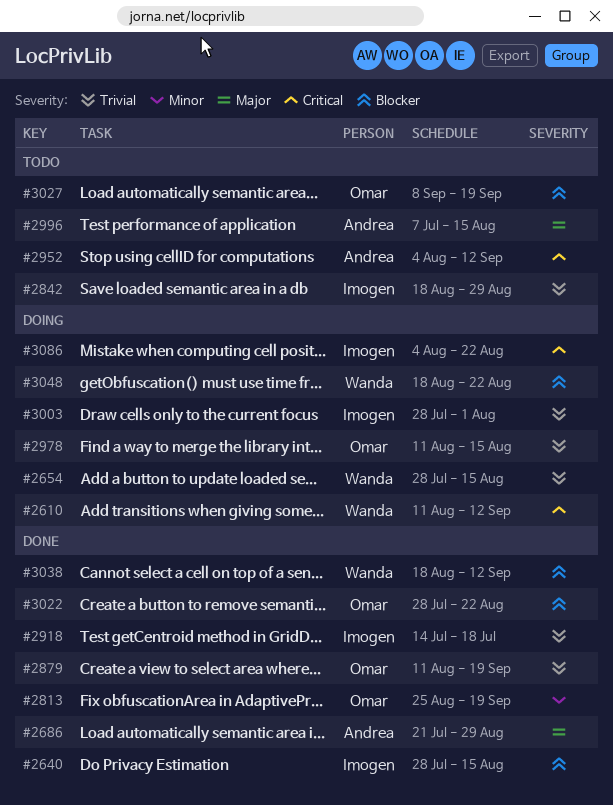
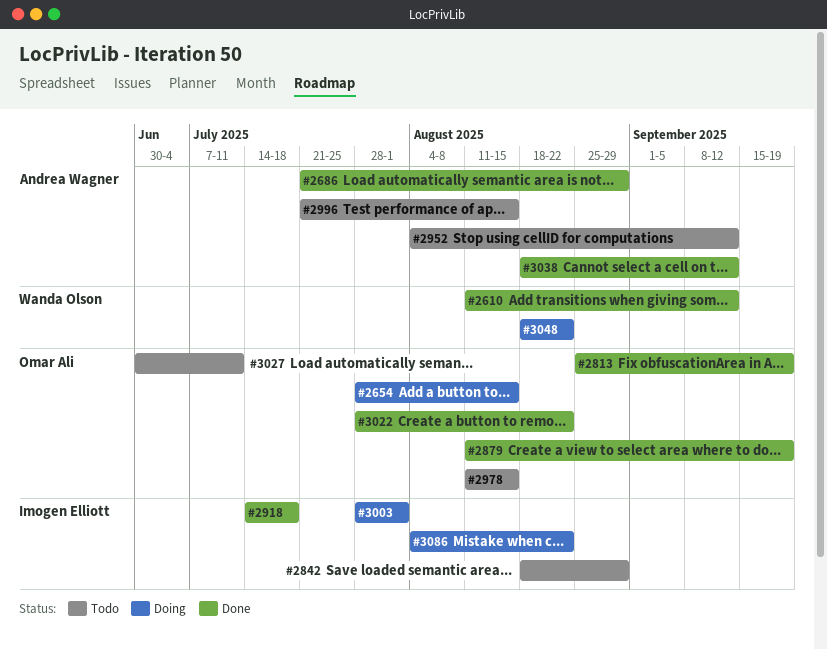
#2610, status: Doing -> Done
#2640: present -> none
#2654, owner: Wanda Olson -> Omar Ali
#2978, status: Doing -> Todo
#2996, start: Jul 7 -> Jul 21
#3027, start: Sep 8 -> Jun 30
#3027, due: Sep 19 -> Jul 11
#3038, owner: Wanda Olson -> Andrea Wagner

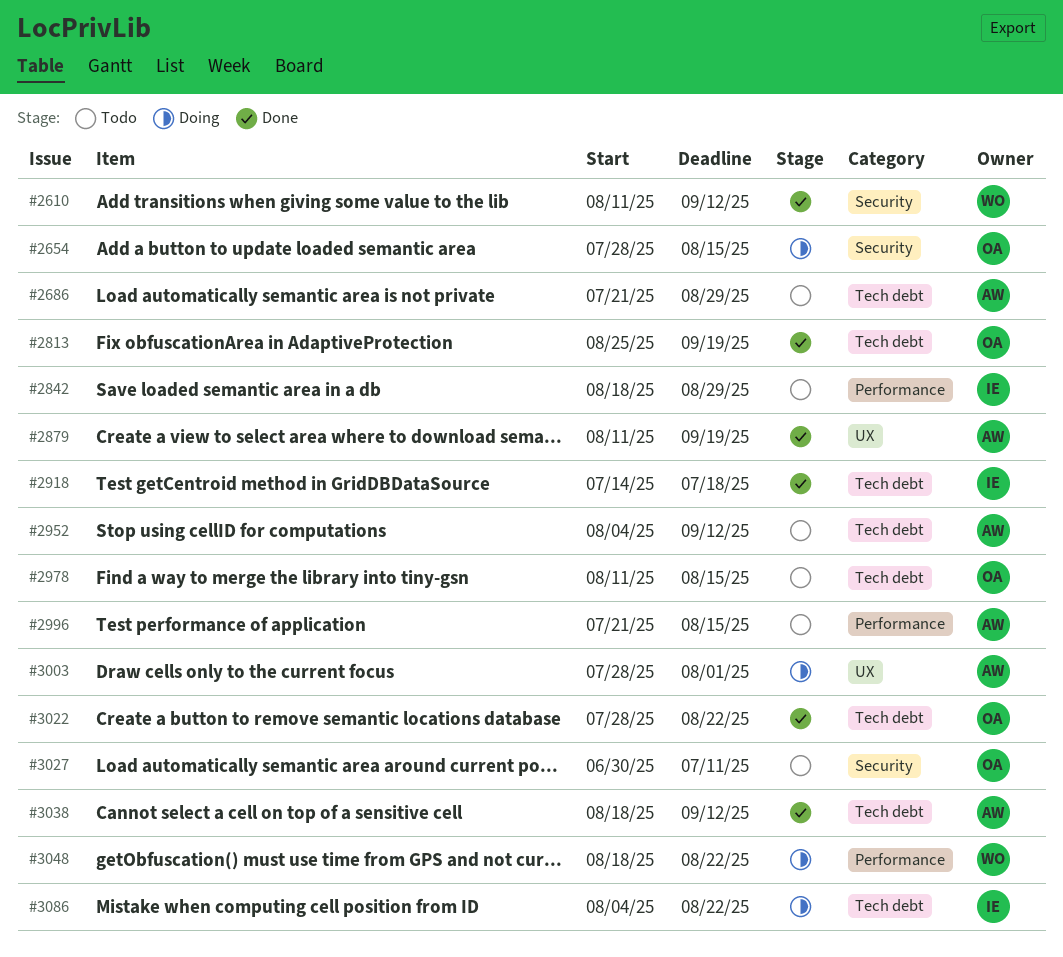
#2686, status: Done -> Todo
#2879, owner: Omar Ali -> Andrea Wagner
#3003, owner: Imogen Elliott -> Andrea Wagner

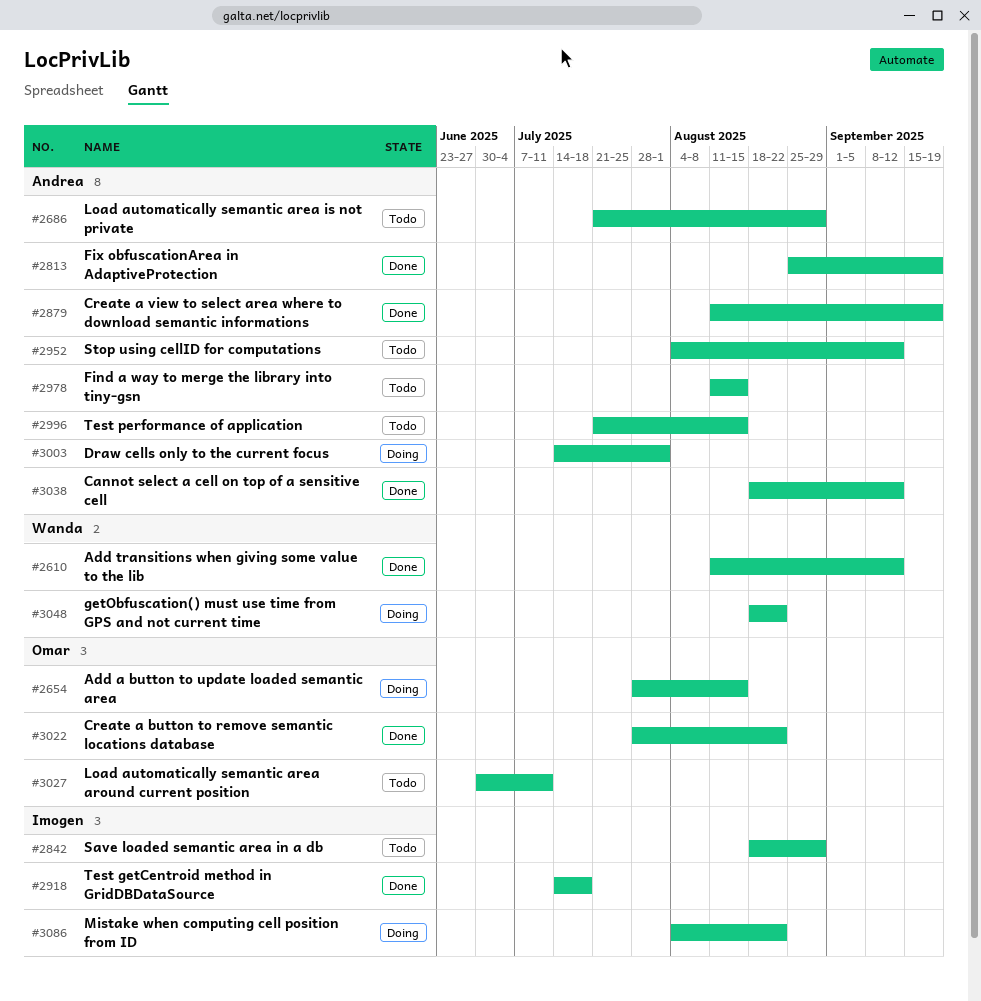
#2813, owner: Omar -> Andrea
#2978, owner: Omar -> Andrea
#3003, start: Jul 28 -> Jul 14

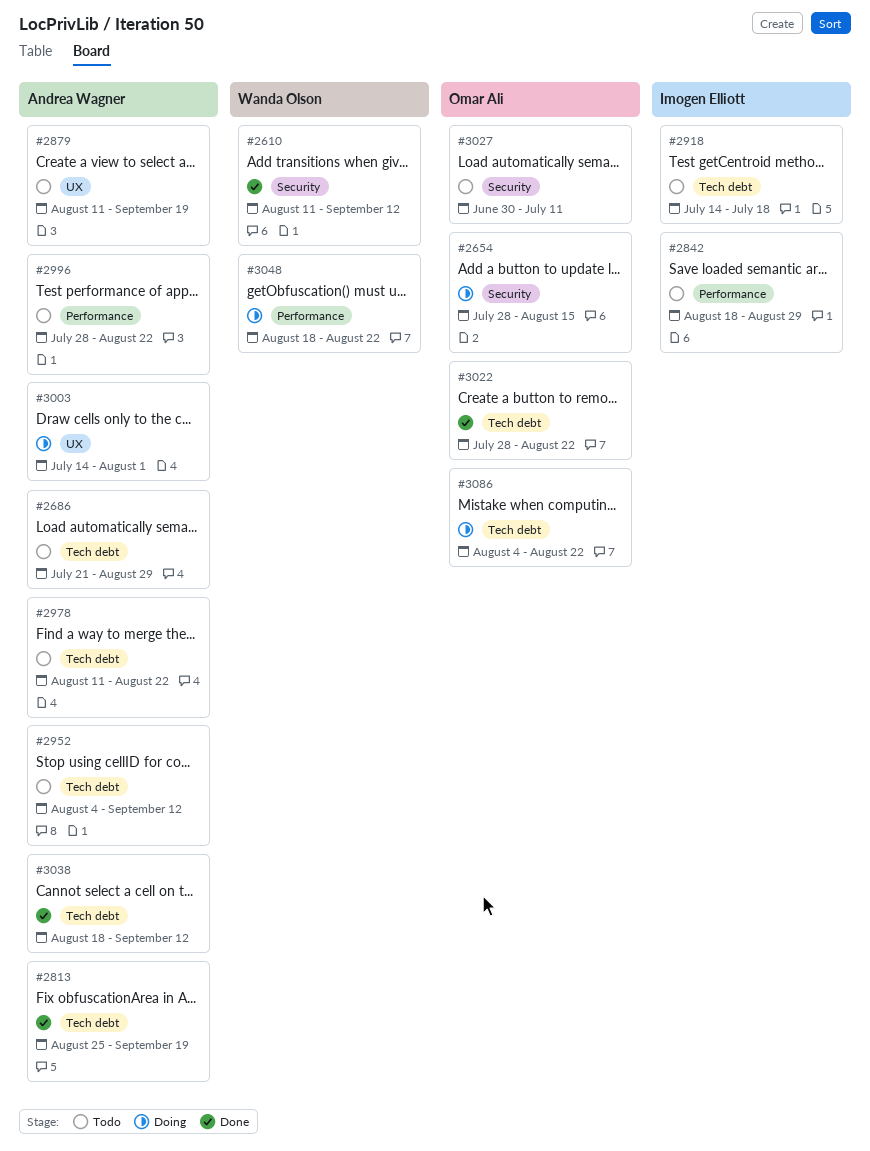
#2879, status: Done -> Todo
#2918, status: Done -> Todo
#2978, due: Aug 15 -> Aug 22
#2996, start: Jul 21 -> Jul 28
#2996, due: Aug 15 -> Aug 22
#3086, owner: Imogen Elliott -> Omar Ali

